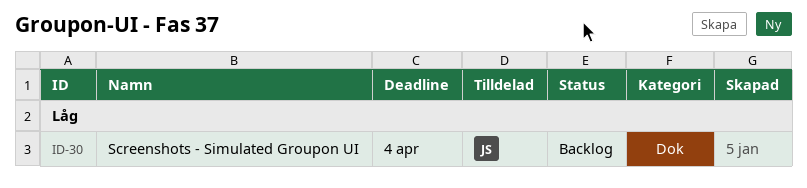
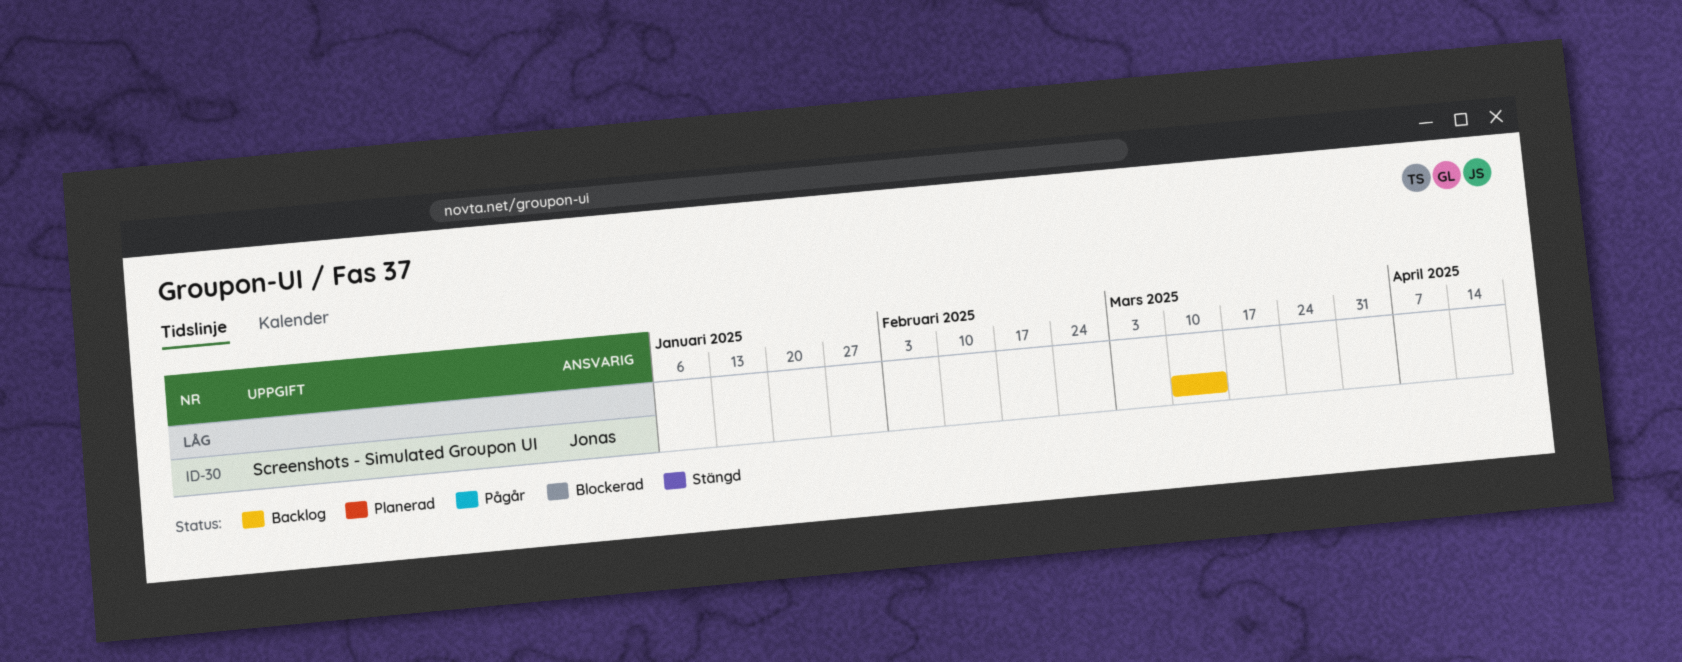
ID-30, due: Apr 4 -> Mar 14

